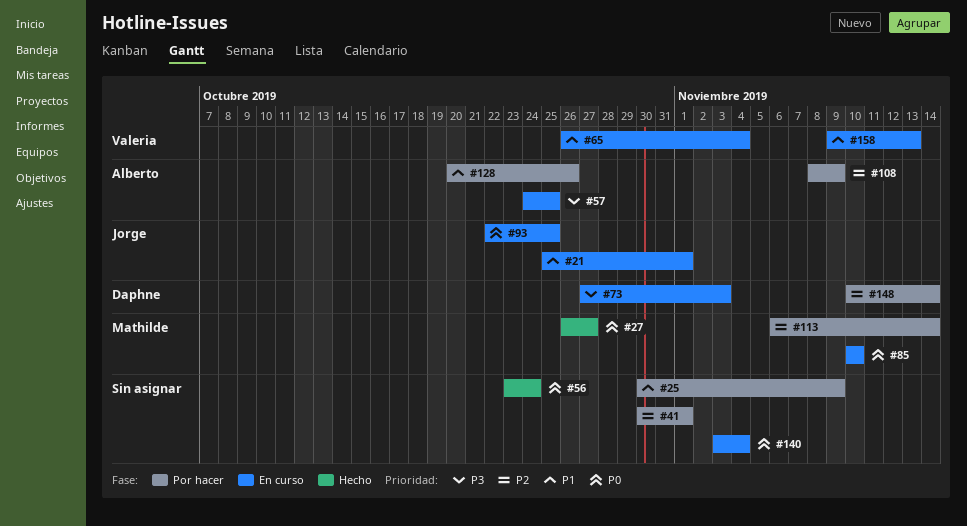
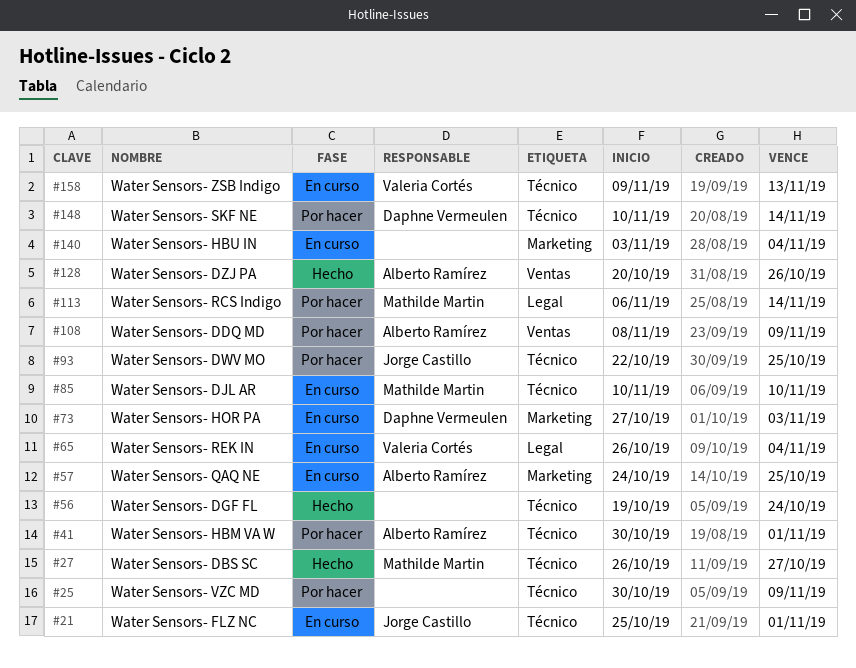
#41, owner: none -> Alberto Ramírez
#56, start: Oct 23 -> Oct 19
#93, status: En curso -> Por hacer
#128, status: Por hacer -> Hecho

